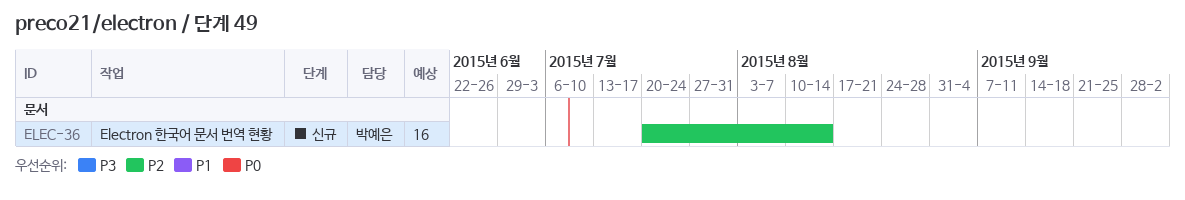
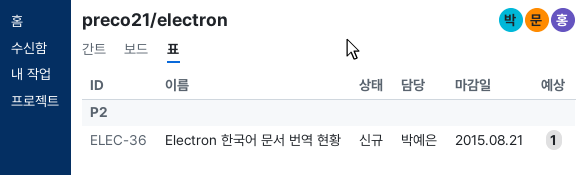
ELEC-36, estimate: 16 -> 1
ELEC-36, due: Aug 14 -> Aug 21

